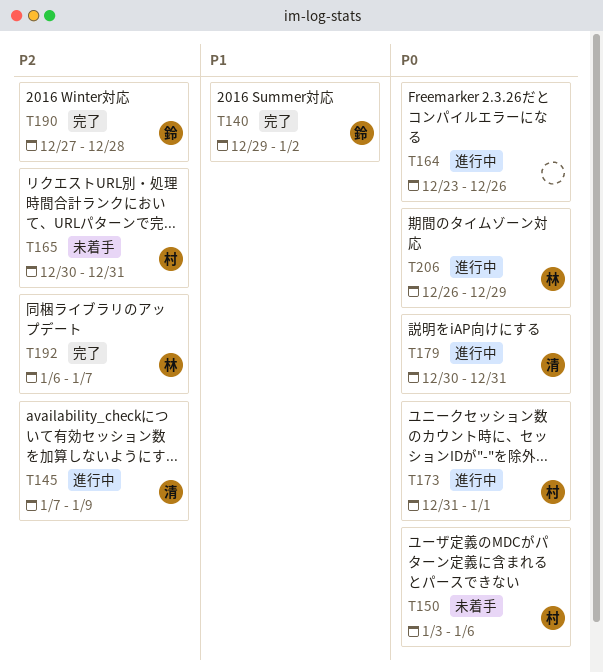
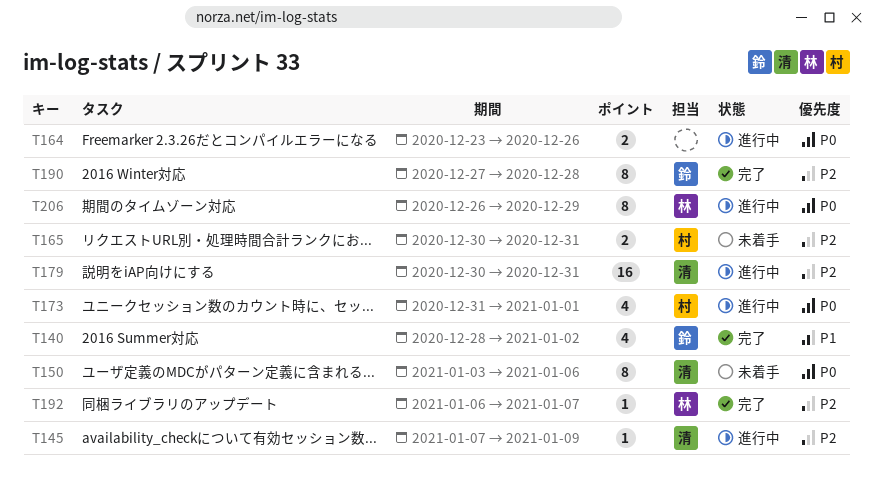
T140, start: Dec 29 -> Dec 28
T150, owner: 村 -> 清
T179, priority: P0 -> P2

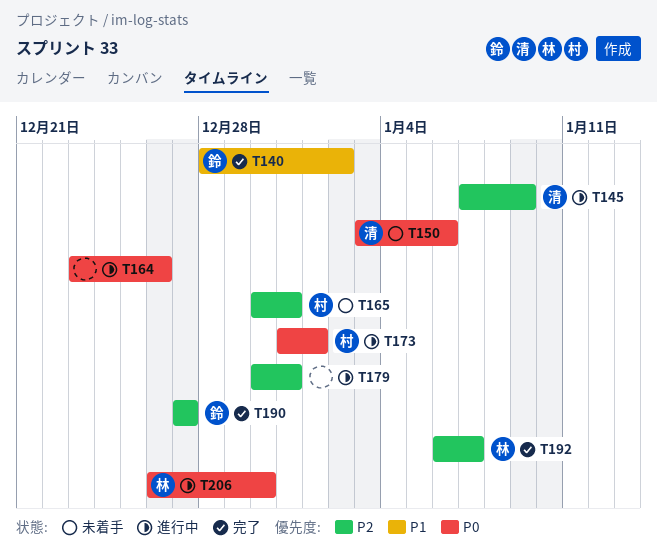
T179, owner: 清 -> none
T190, due: Dec 28 -> Dec 27
T206, due: Dec 29 -> Dec 30

